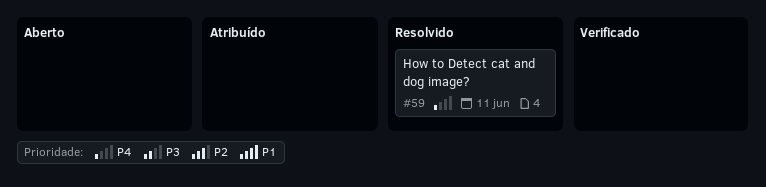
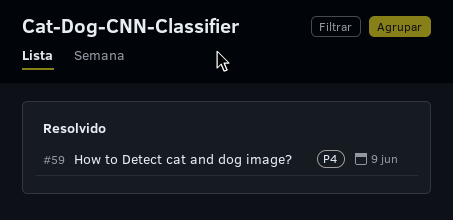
#59, due: Jun 11 -> Jun 9

